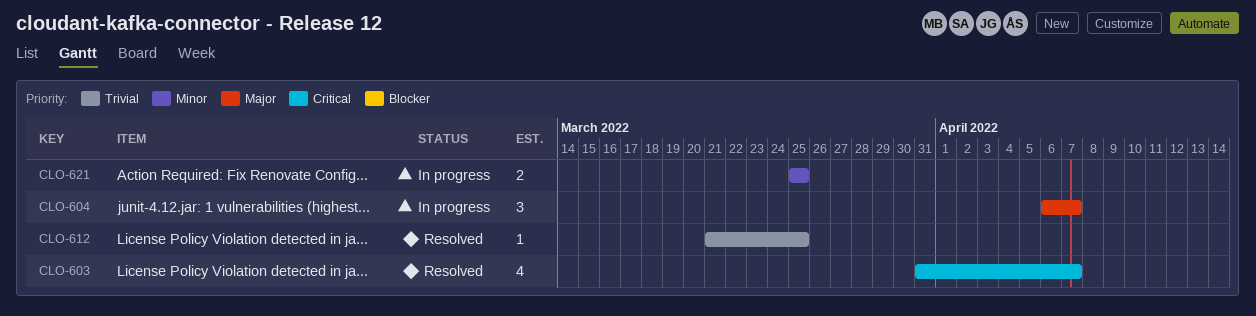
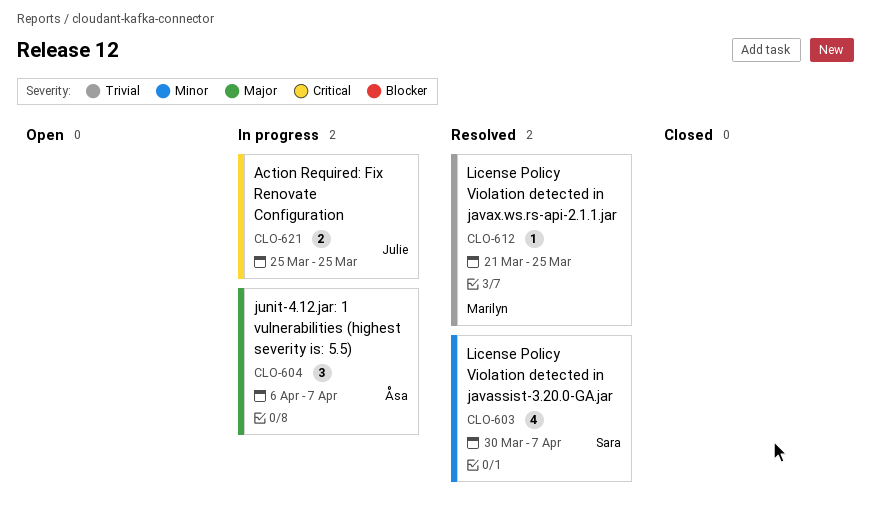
CLO-603, priority: Critical -> Minor
CLO-603, start: Mar 31 -> Mar 30
CLO-621, priority: Minor -> Critical

